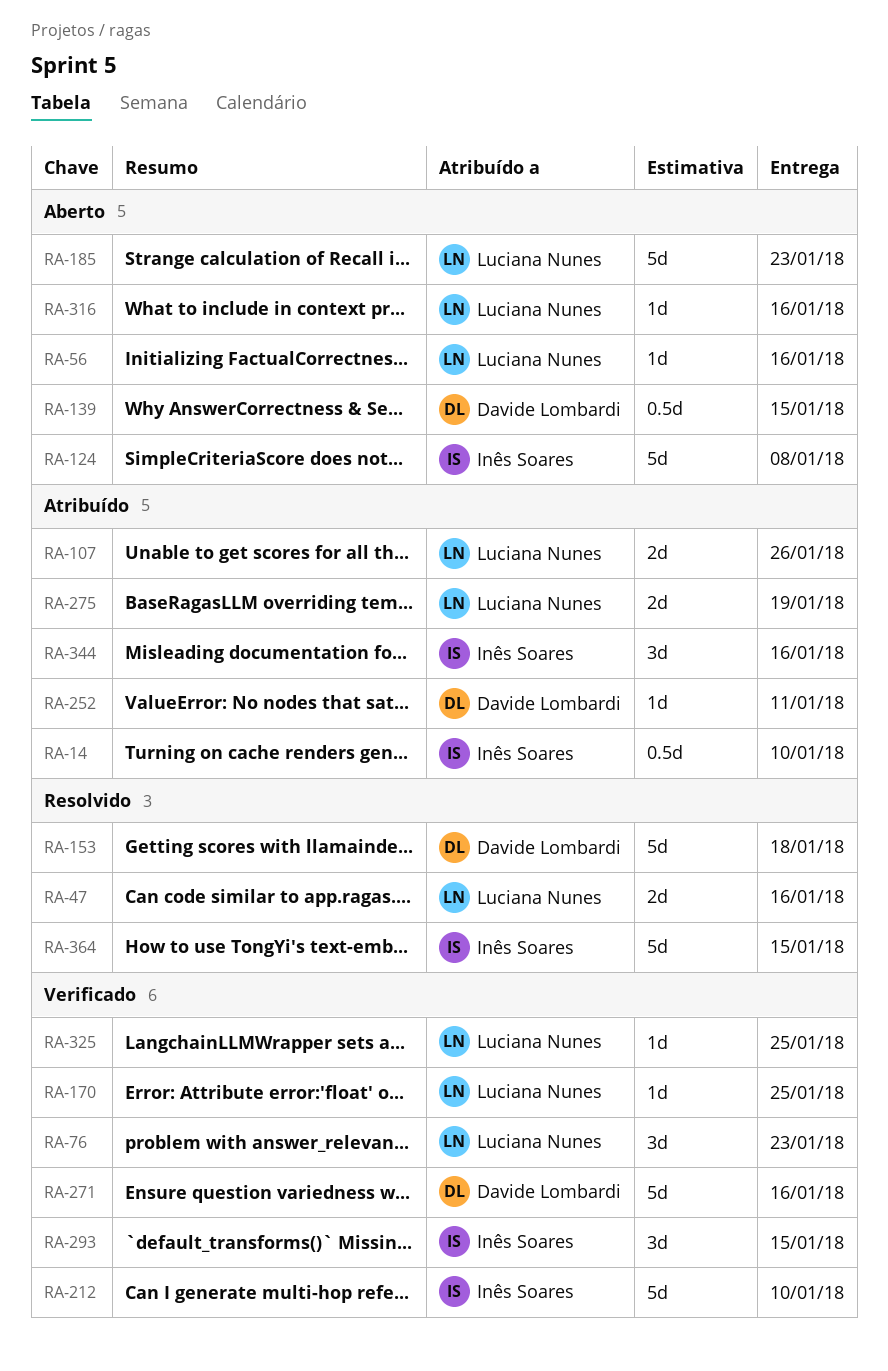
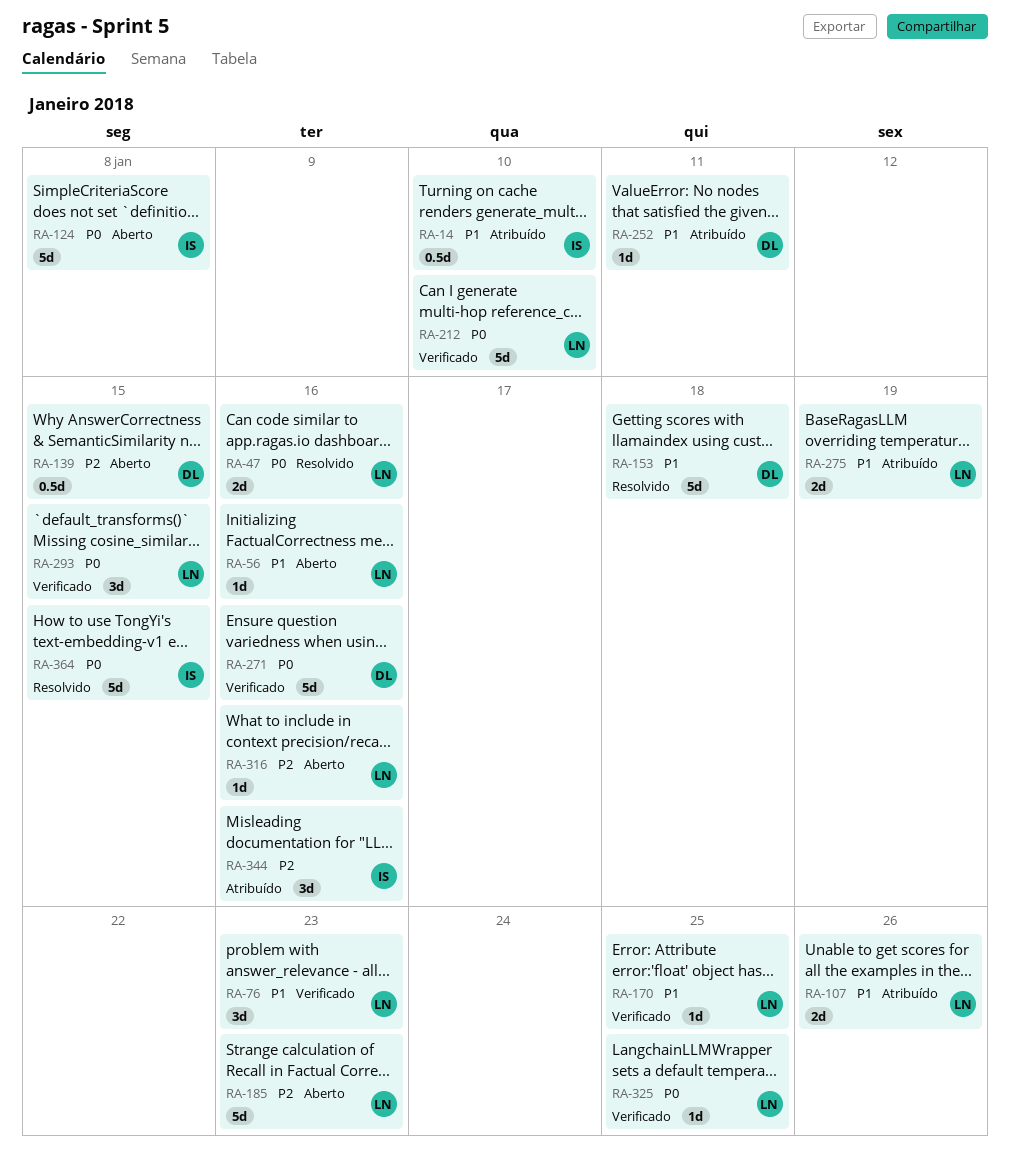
RA-212, owner: Inês Soares -> Luciana Nunes
RA-293, owner: Inês Soares -> Luciana Nunes

